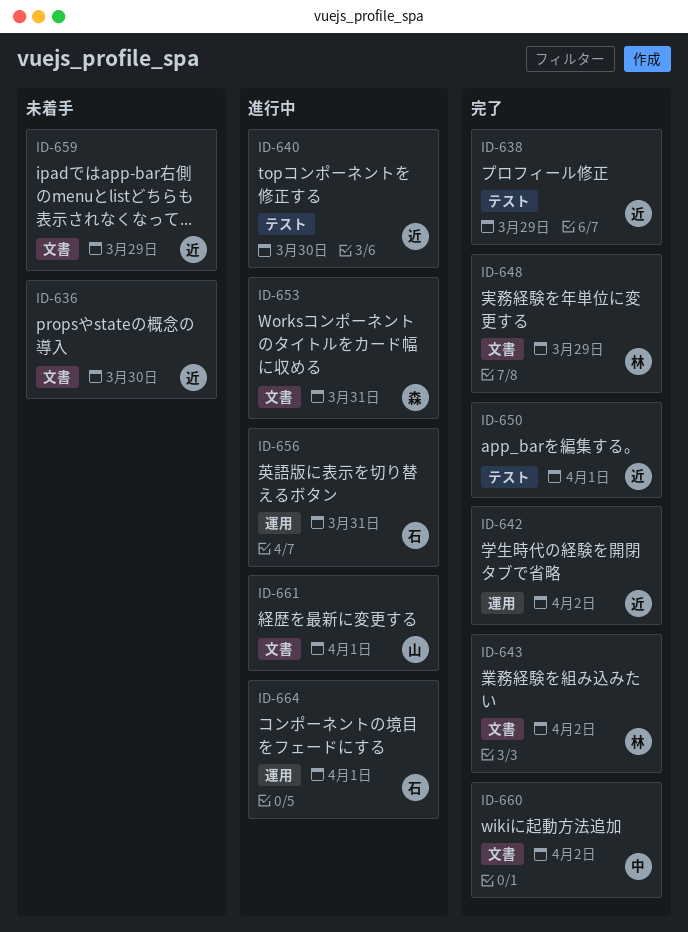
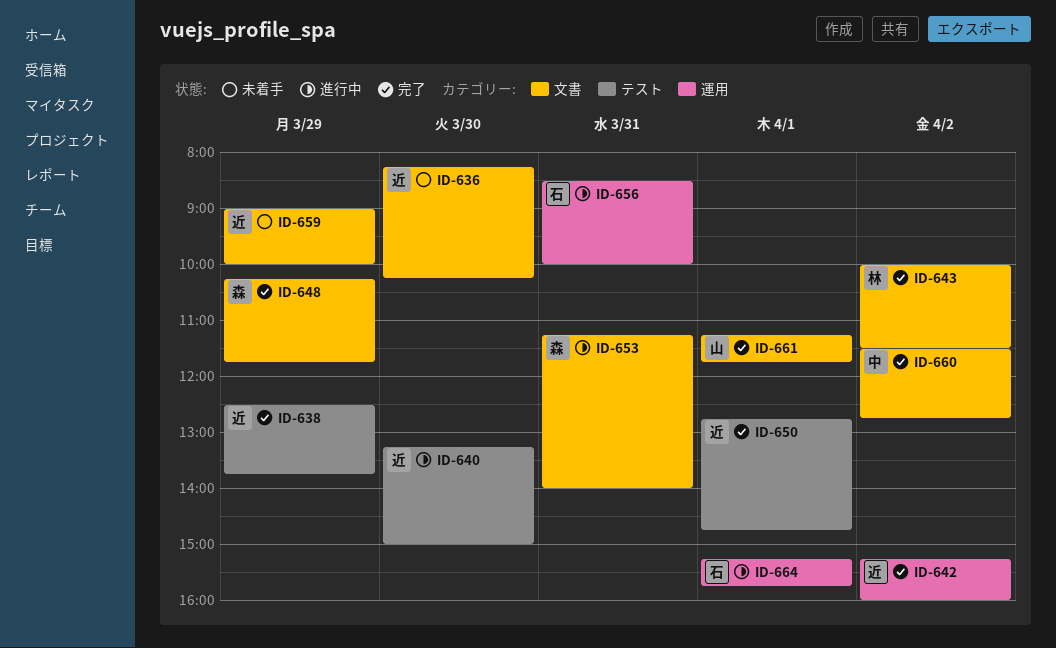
ID-648, owner: 林 -> 森
ID-661, status: 進行中 -> 完了

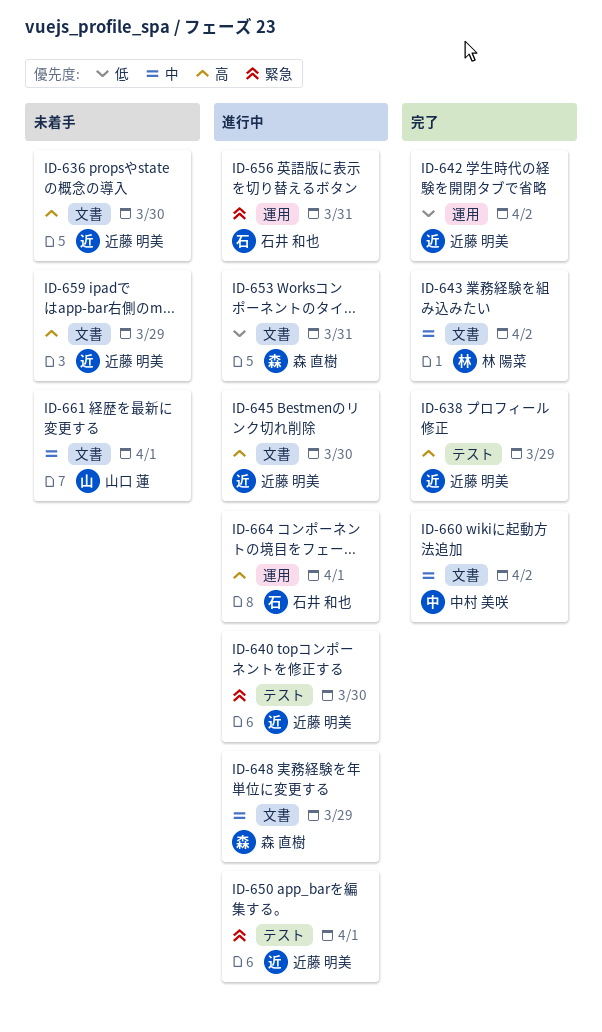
ID-645: none -> present
ID-648, status: 完了 -> 進行中
ID-650, status: 完了 -> 進行中
ID-661, status: 完了 -> 未着手

